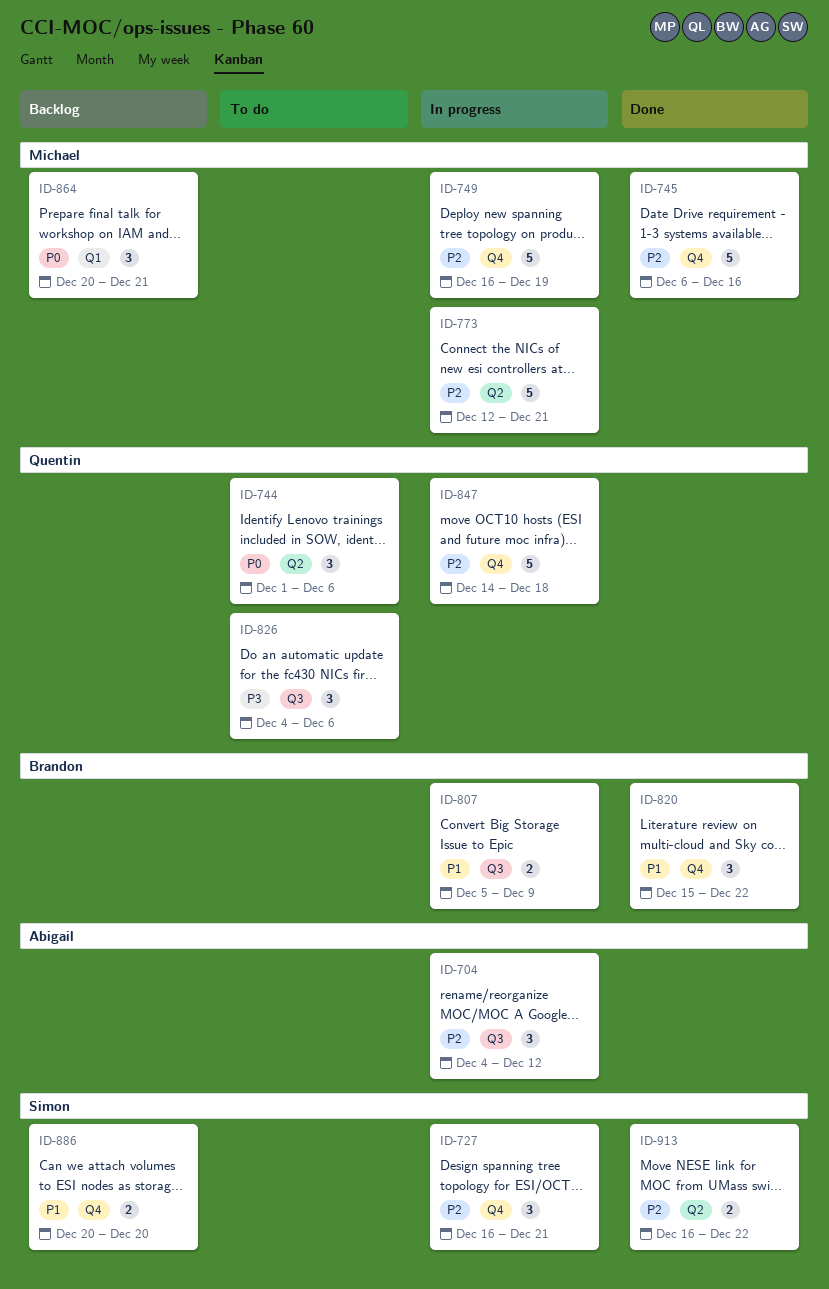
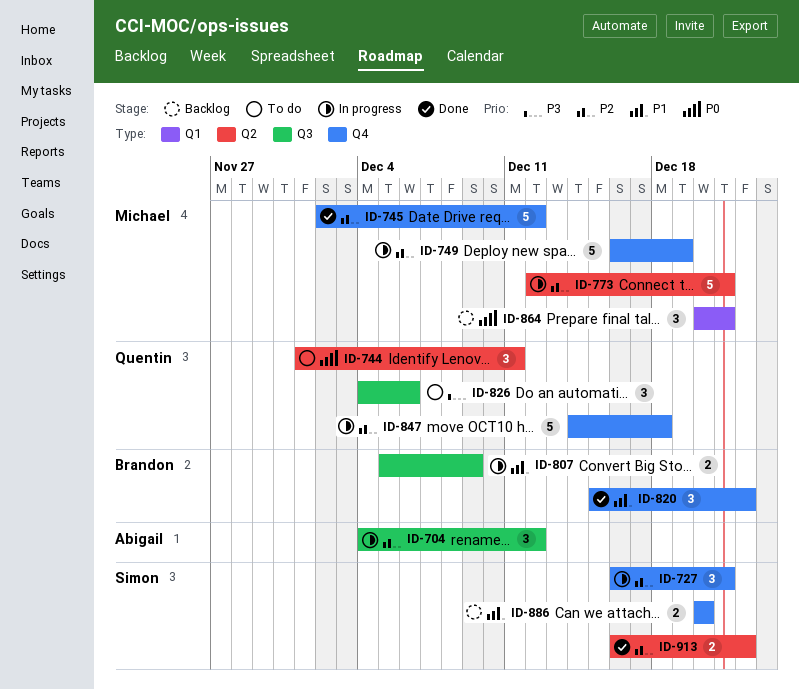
ID-744, due: Dec 6 -> Dec 11
ID-745, start: Dec 6 -> Dec 2
ID-745, due: Dec 16 -> Dec 12

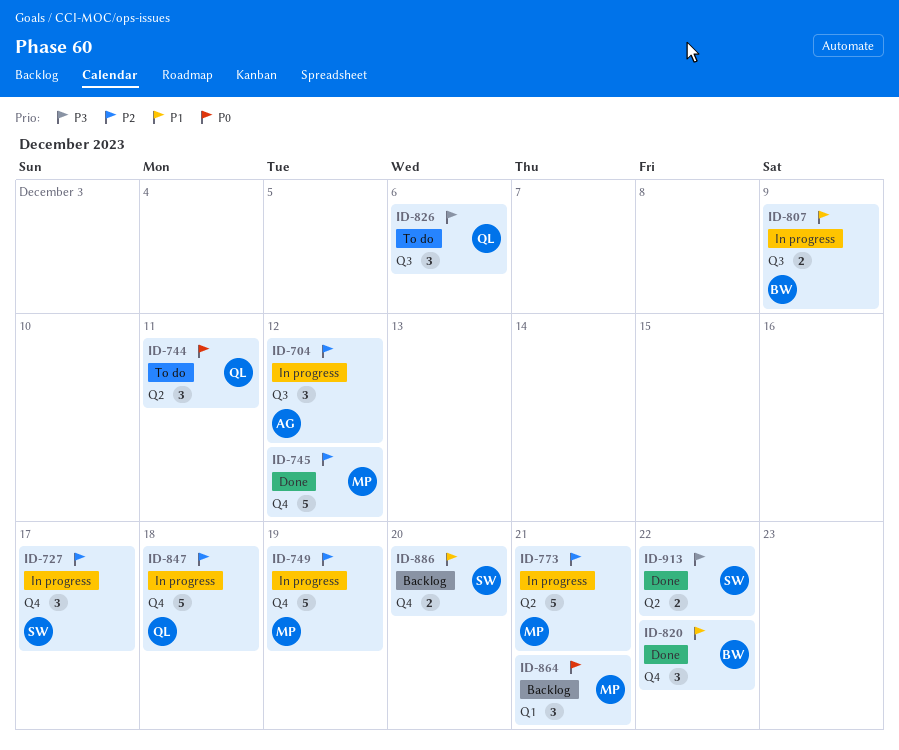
ID-727, due: Dec 21 -> Dec 17
ID-913, priority: P2 -> P3

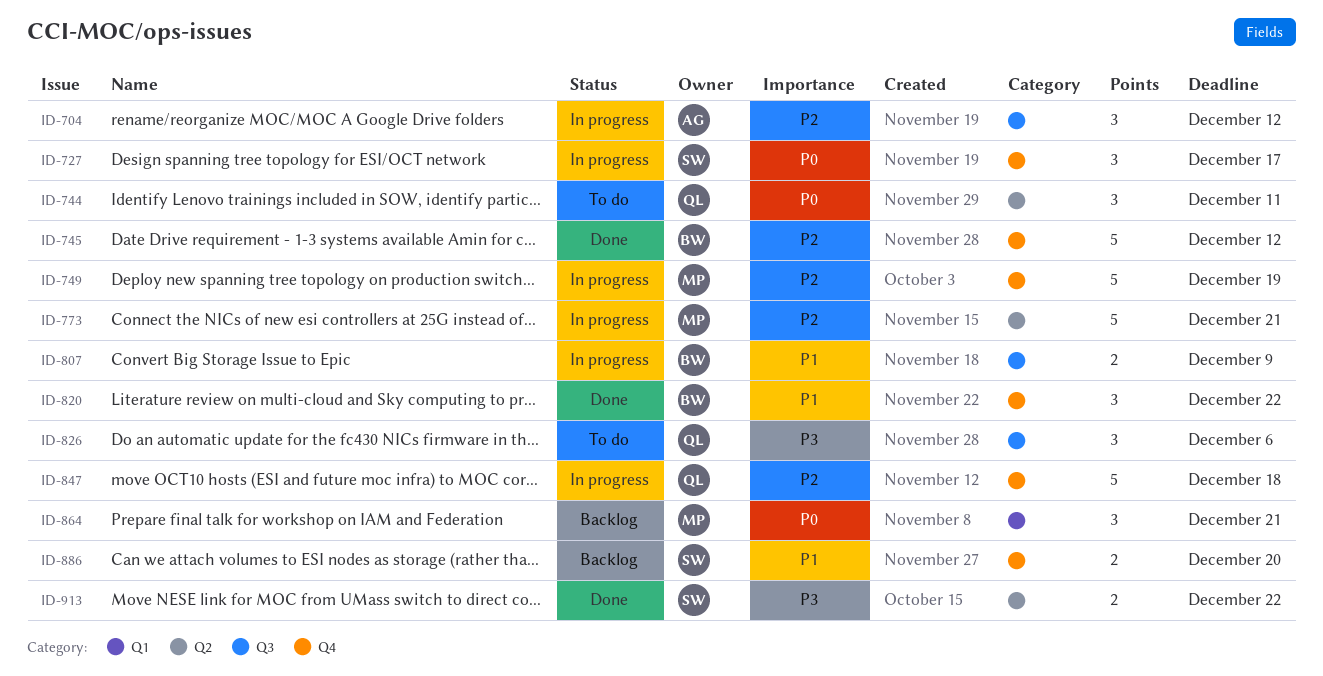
ID-727, priority: P2 -> P0
ID-745, owner: MP -> BW

